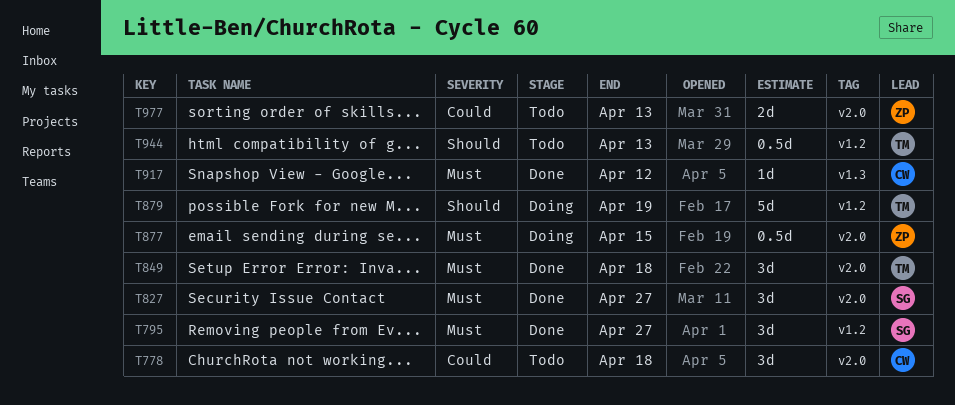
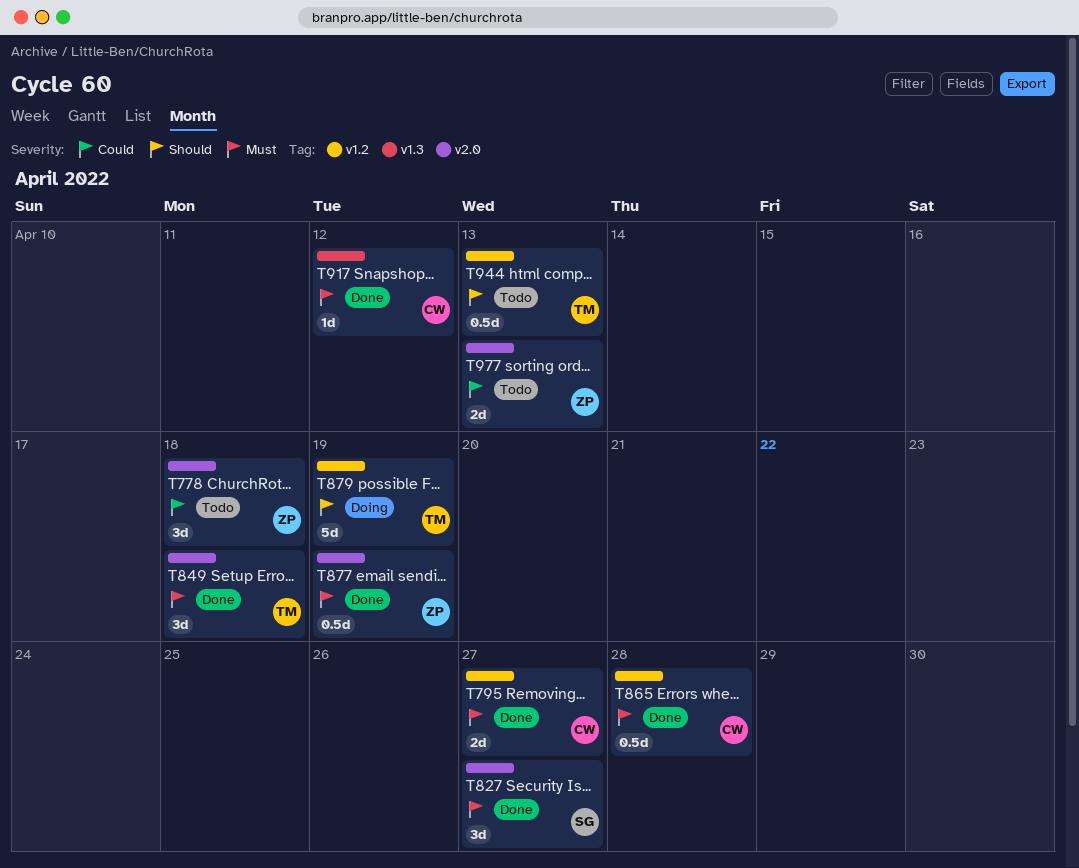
T778, owner: CW -> ZP
T795, owner: SG -> CW
T795, estimate: 3d -> 2d
T865: none -> present
T877, status: Doing -> Done
T877, due: Apr 15 -> Apr 19

